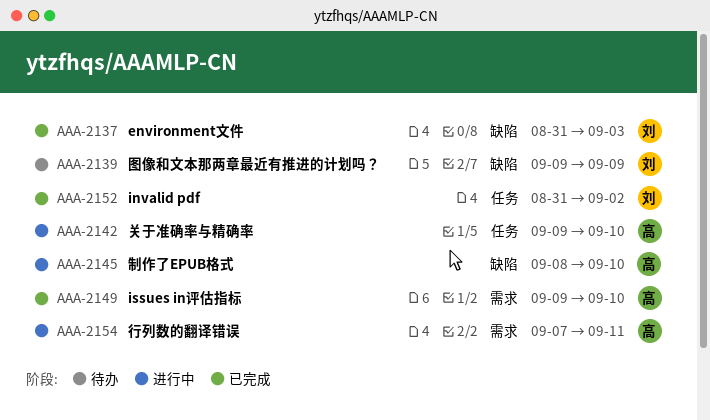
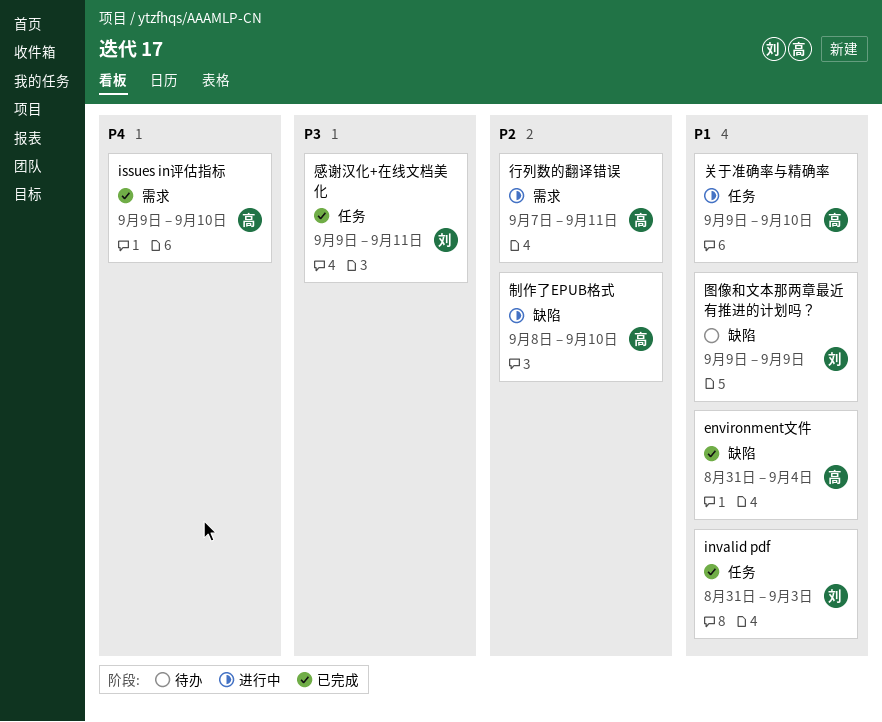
environment文件, owner: 刘 -> 高
environment文件, due: Sep 3 -> Sep 4
invalid pdf, due: Sep 2 -> Sep 3
感谢汉化+在线文档美化: none -> present

